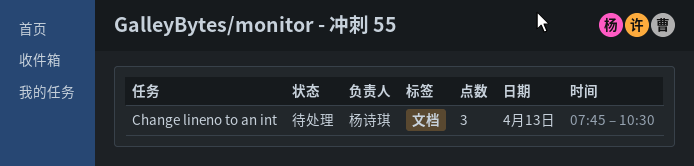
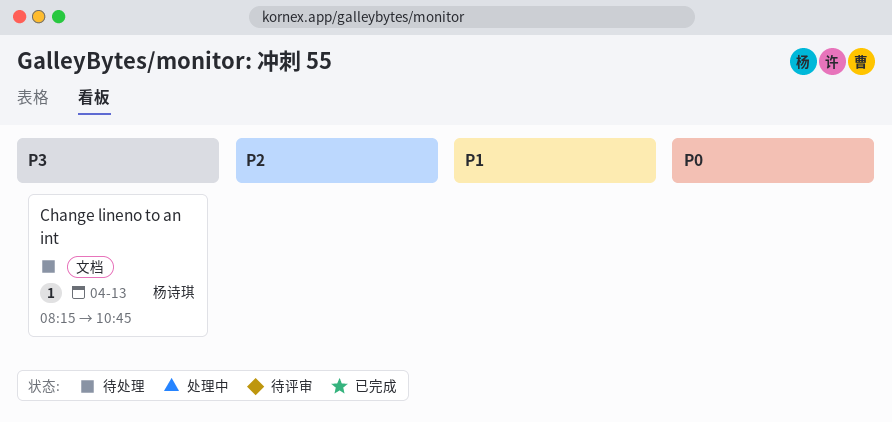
Change lineno to an int, estimate: 3 -> 1
Change lineno to an int, begins: 07:45 -> 08:15
Change lineno to an int, ends: 10:30 -> 10:45

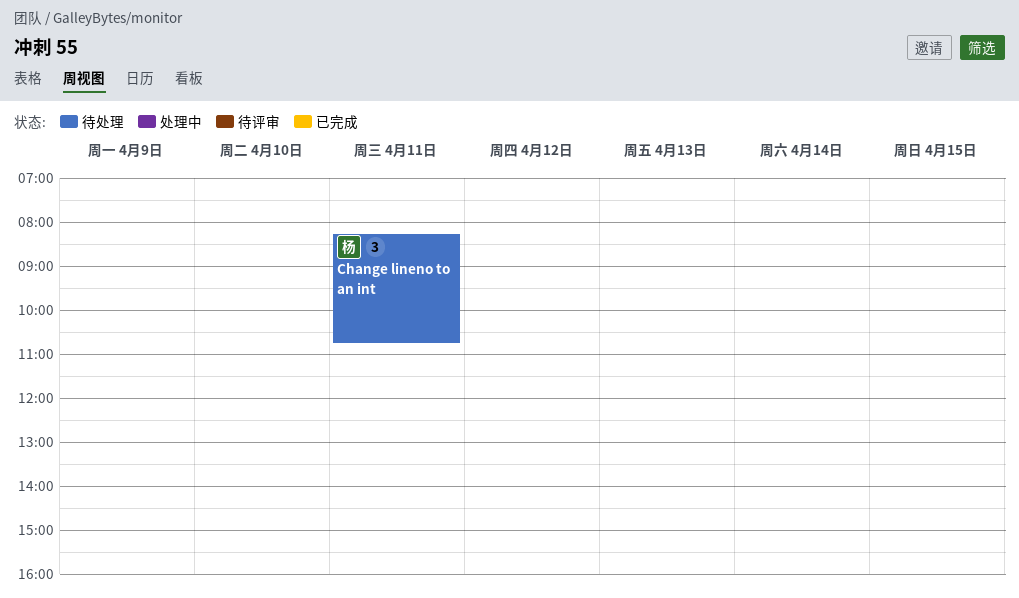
Change lineno to an int, estimate: 1 -> 3
Change lineno to an int, day: Apr 13 -> Apr 11

